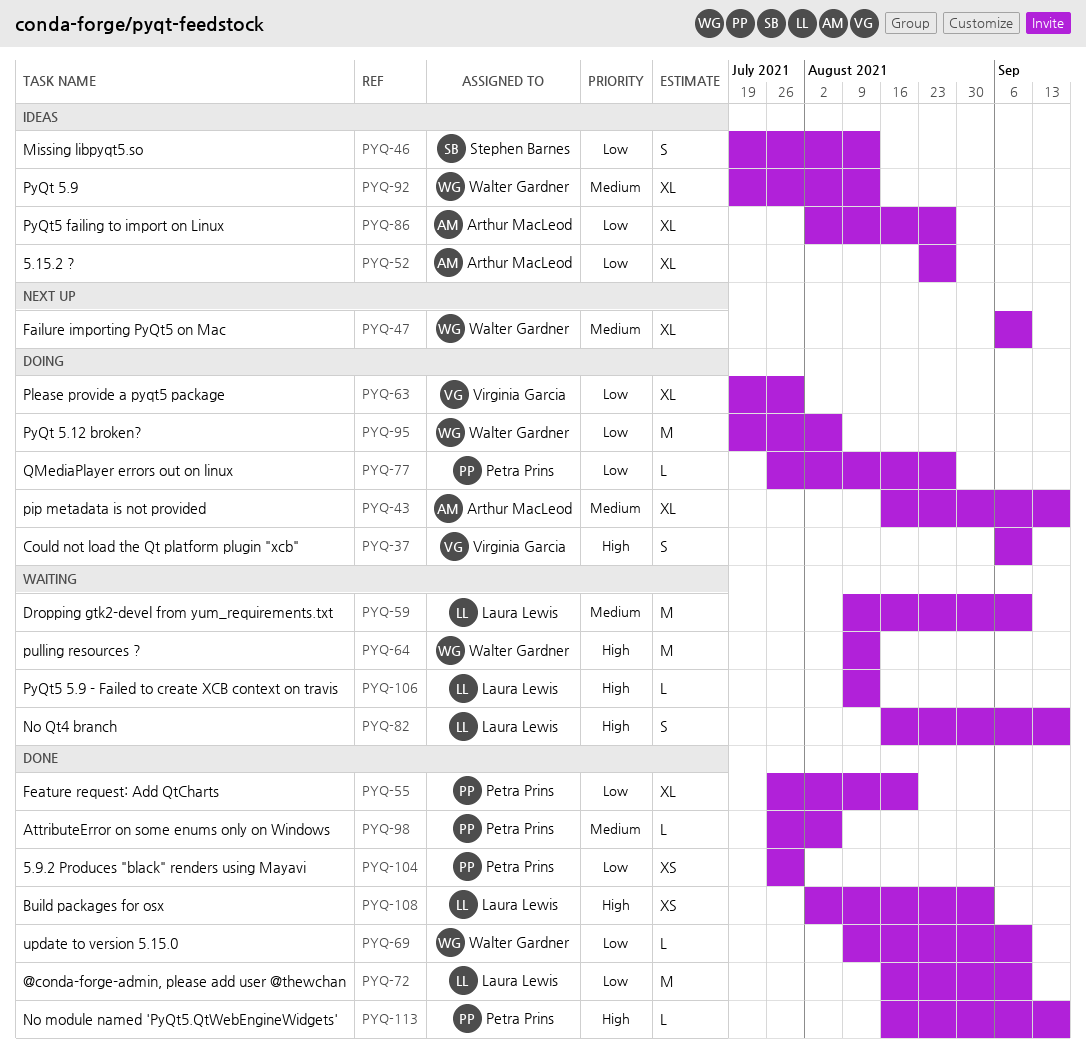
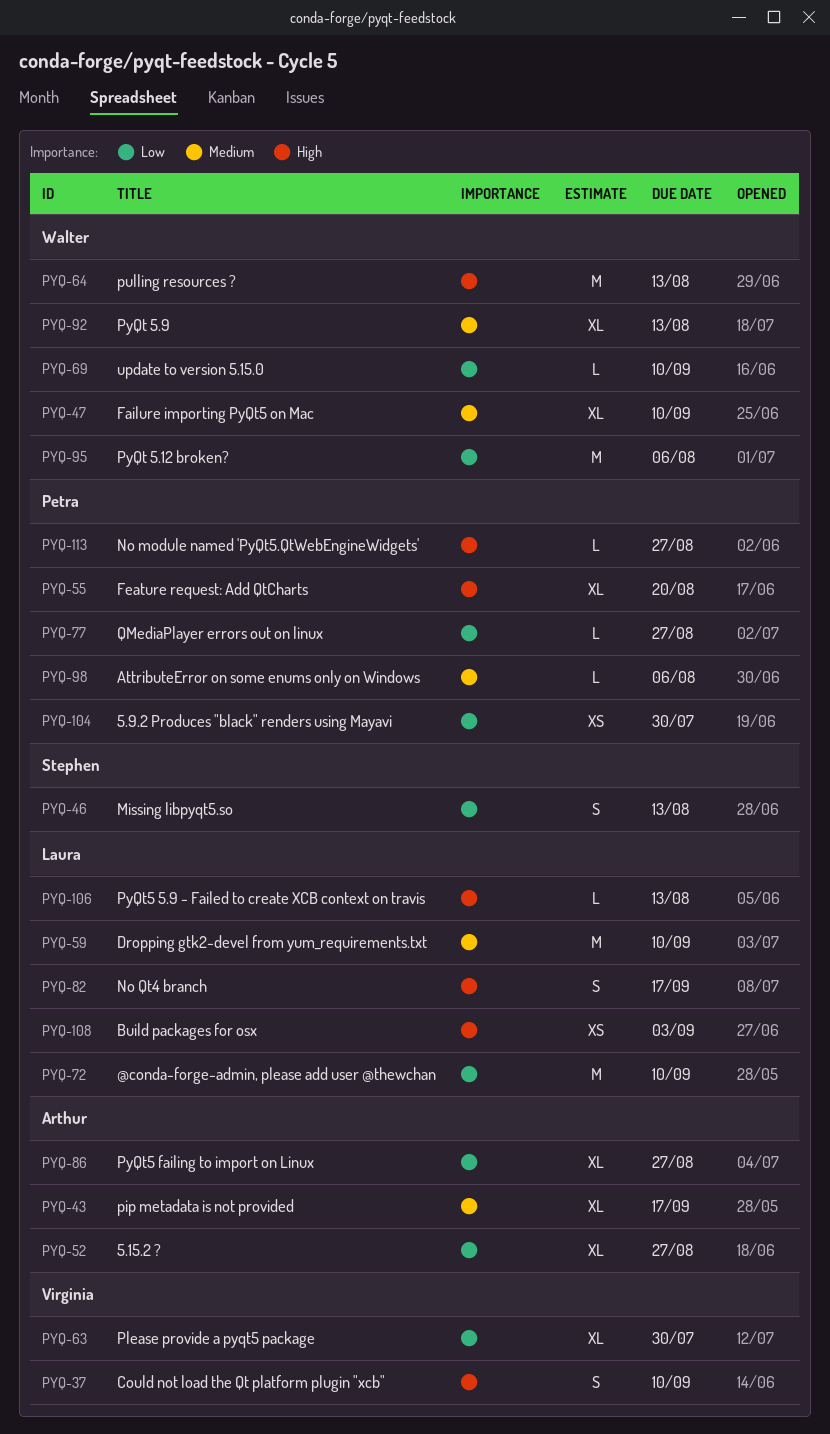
PYQ-55, priority: Low -> High
PYQ-113, due: Sep 17 -> Aug 27

